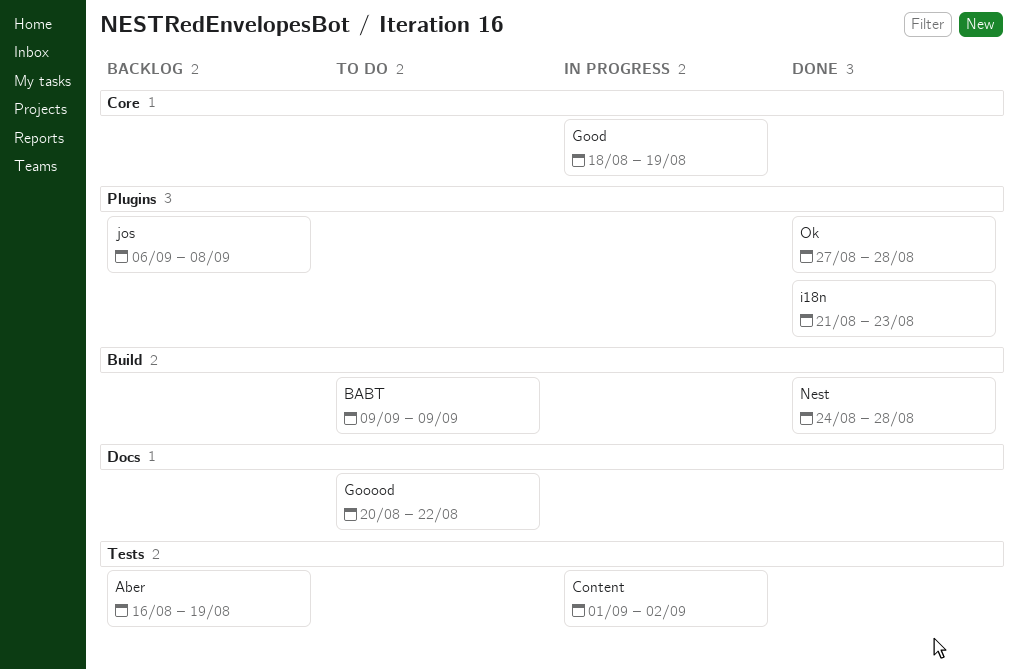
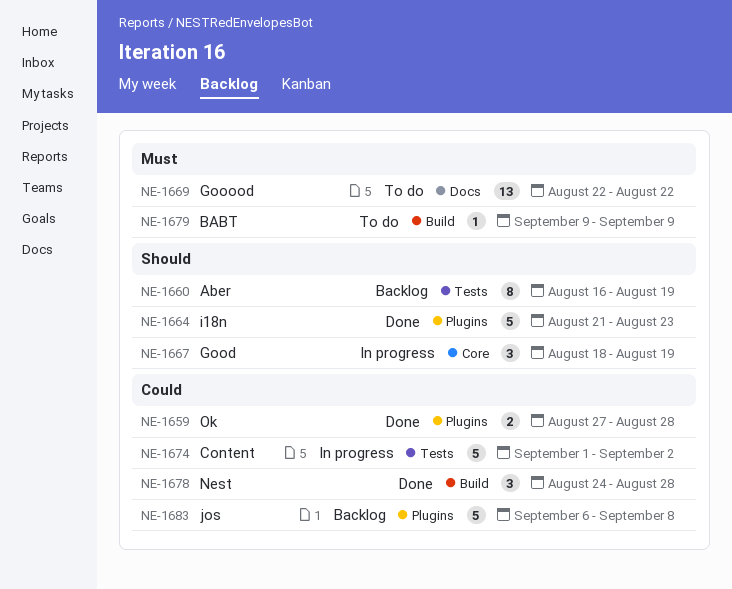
Gooood, start: Aug 20 -> Aug 22

